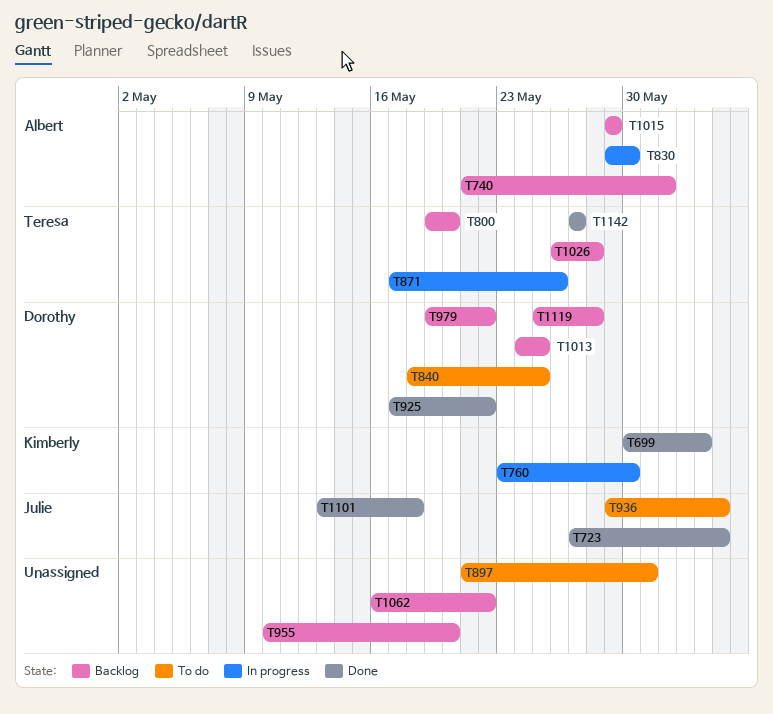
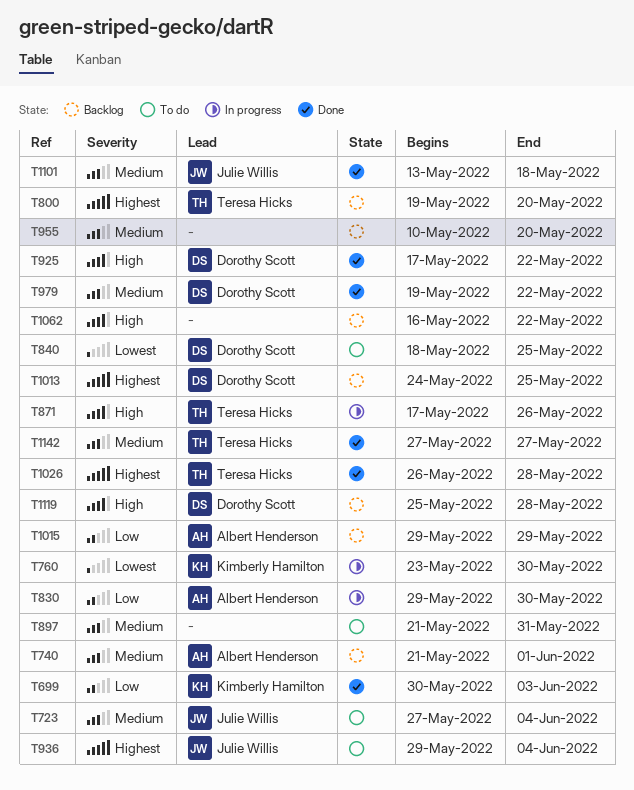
T723, status: Done -> To do
T979, status: Backlog -> Done
T1026, status: Backlog -> Done

